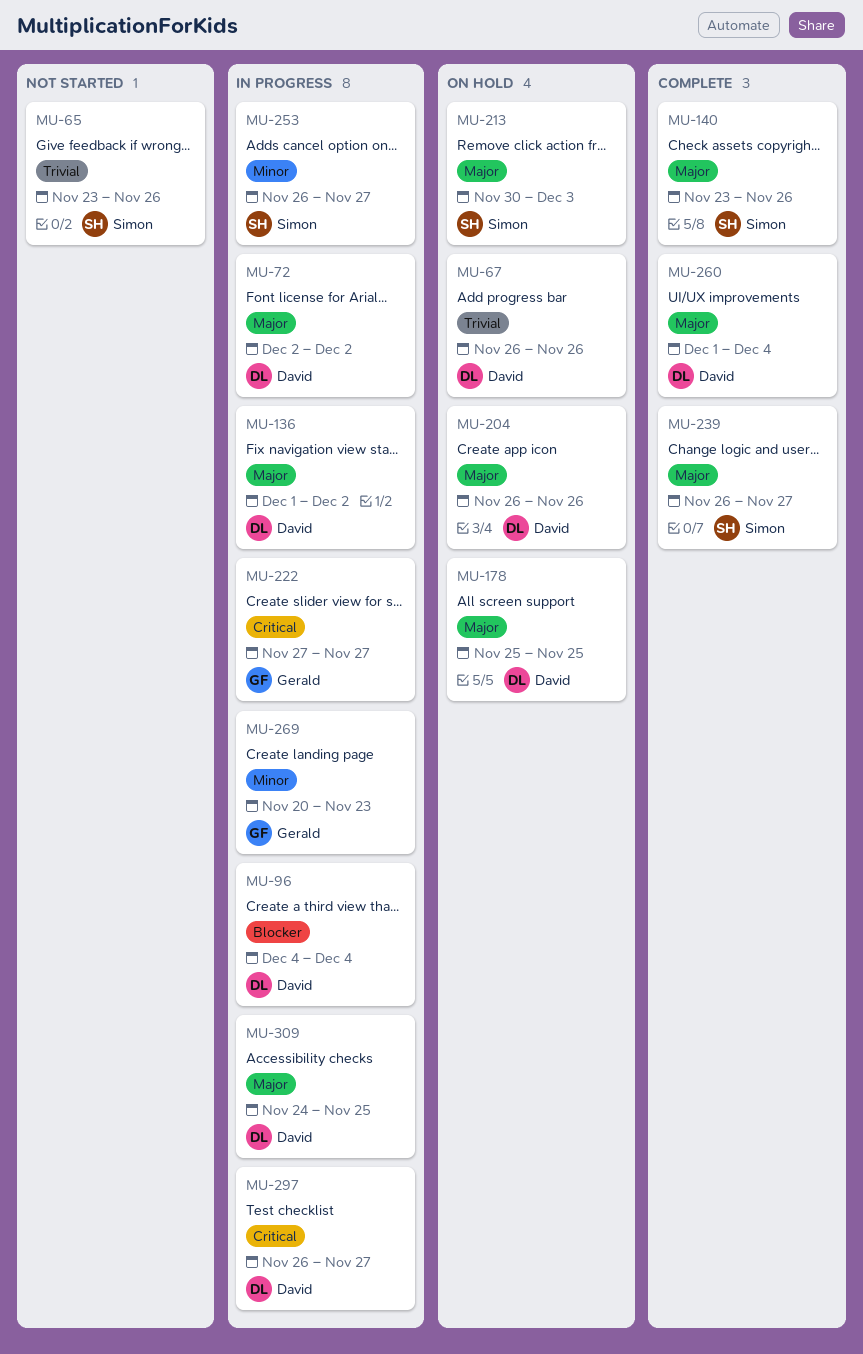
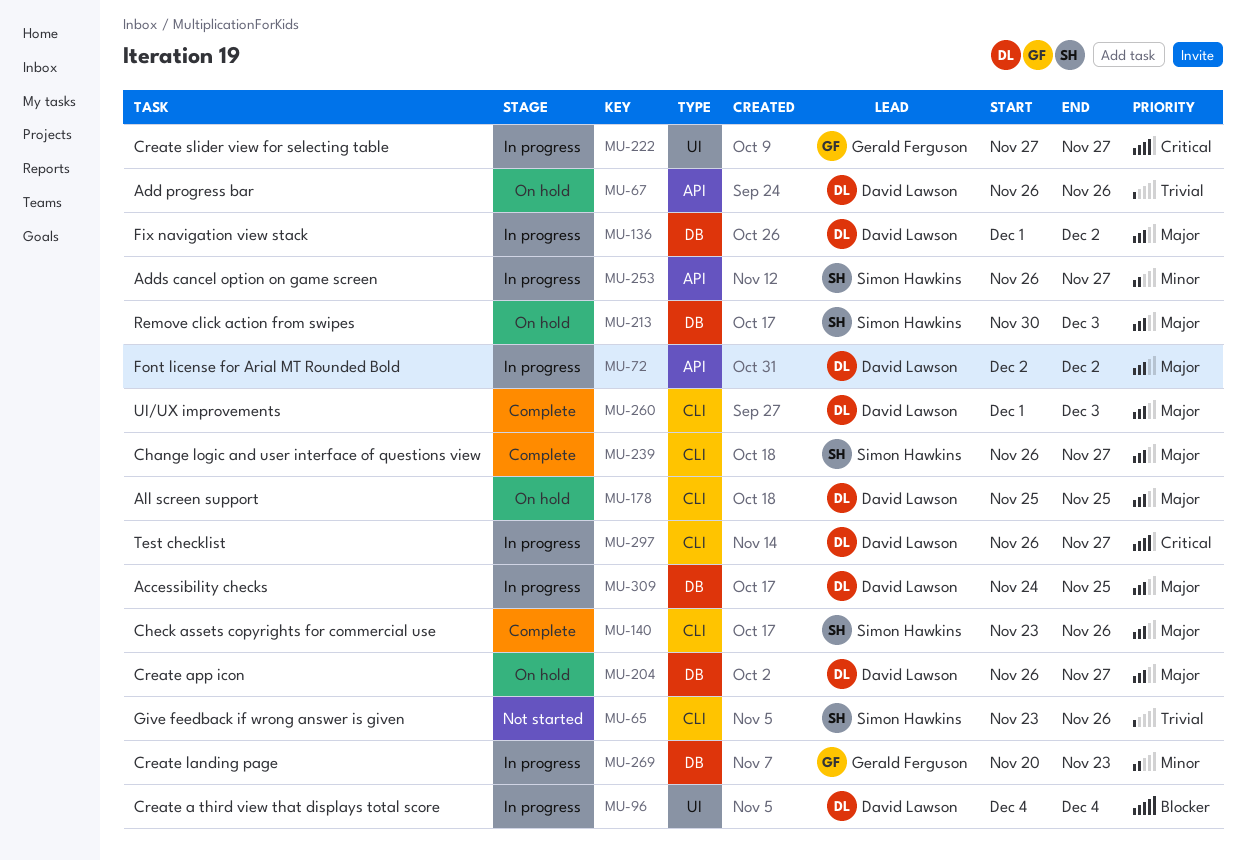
MU-204, due: Nov 26 -> Nov 27
MU-260, due: Dec 4 -> Dec 3

